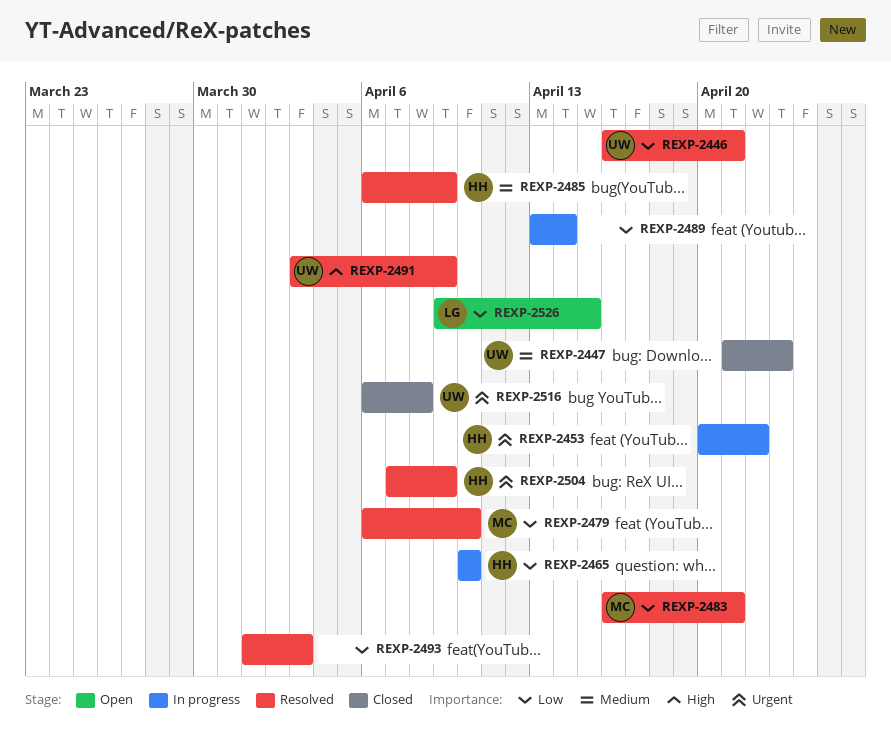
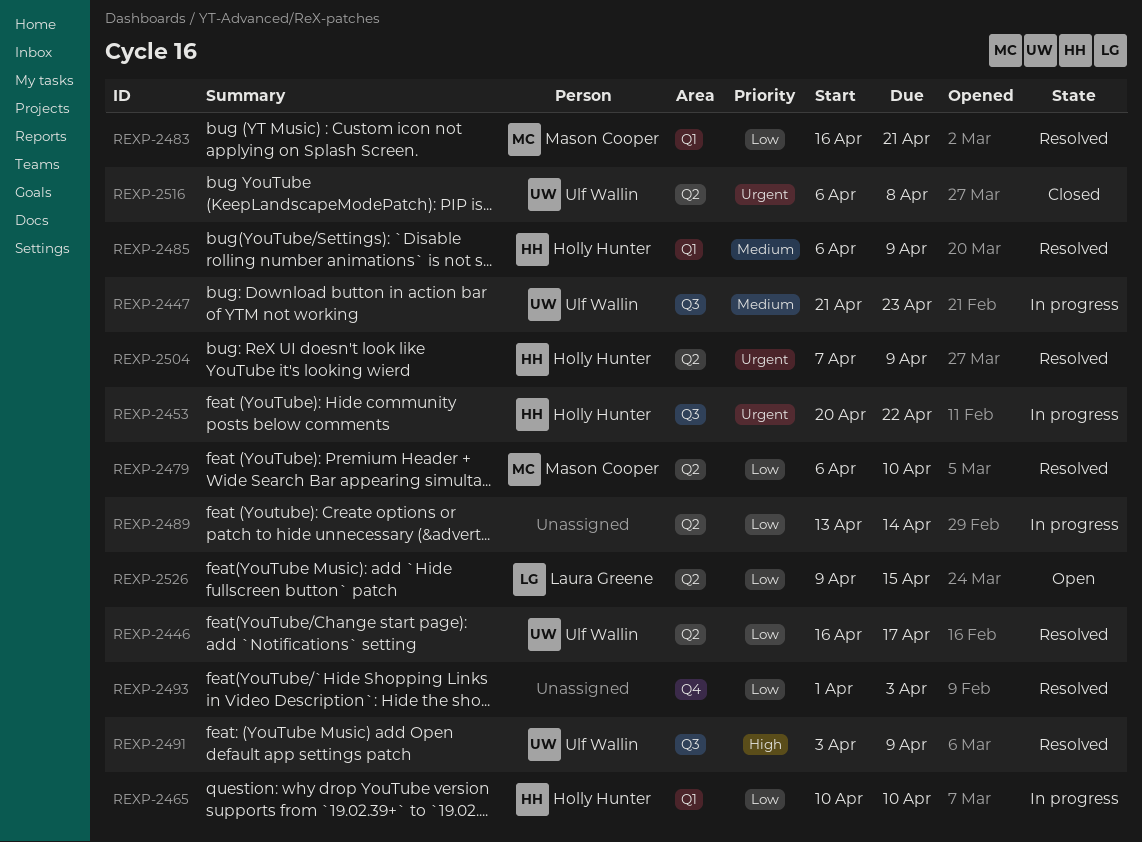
REXP-2446, due: Apr 21 -> Apr 17
REXP-2447, status: Closed -> In progress

